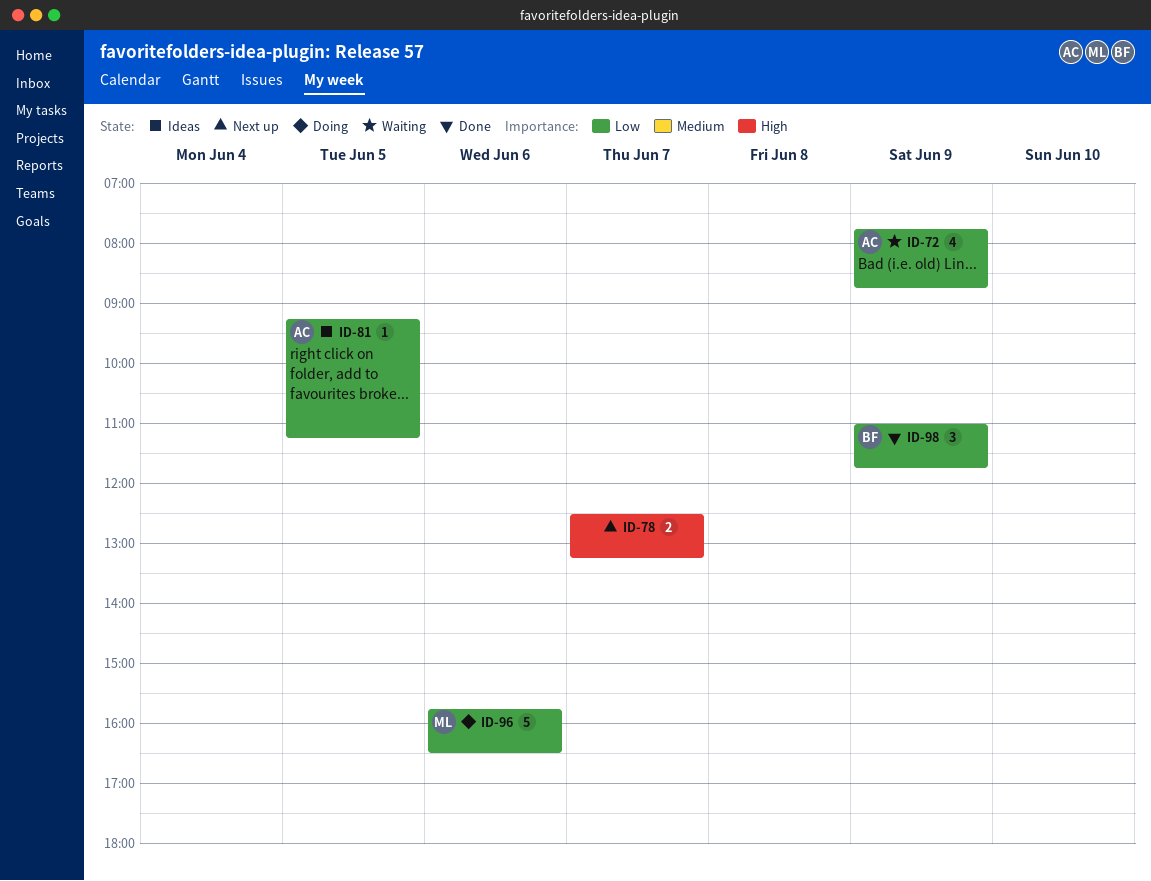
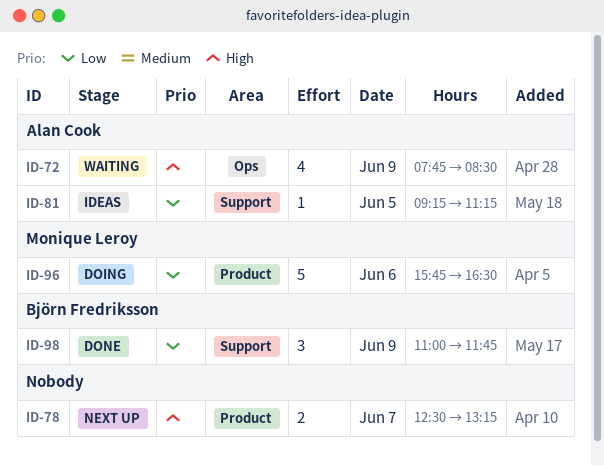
ID-72, priority: Low -> High
ID-72, ends: 08:45 -> 08:30

